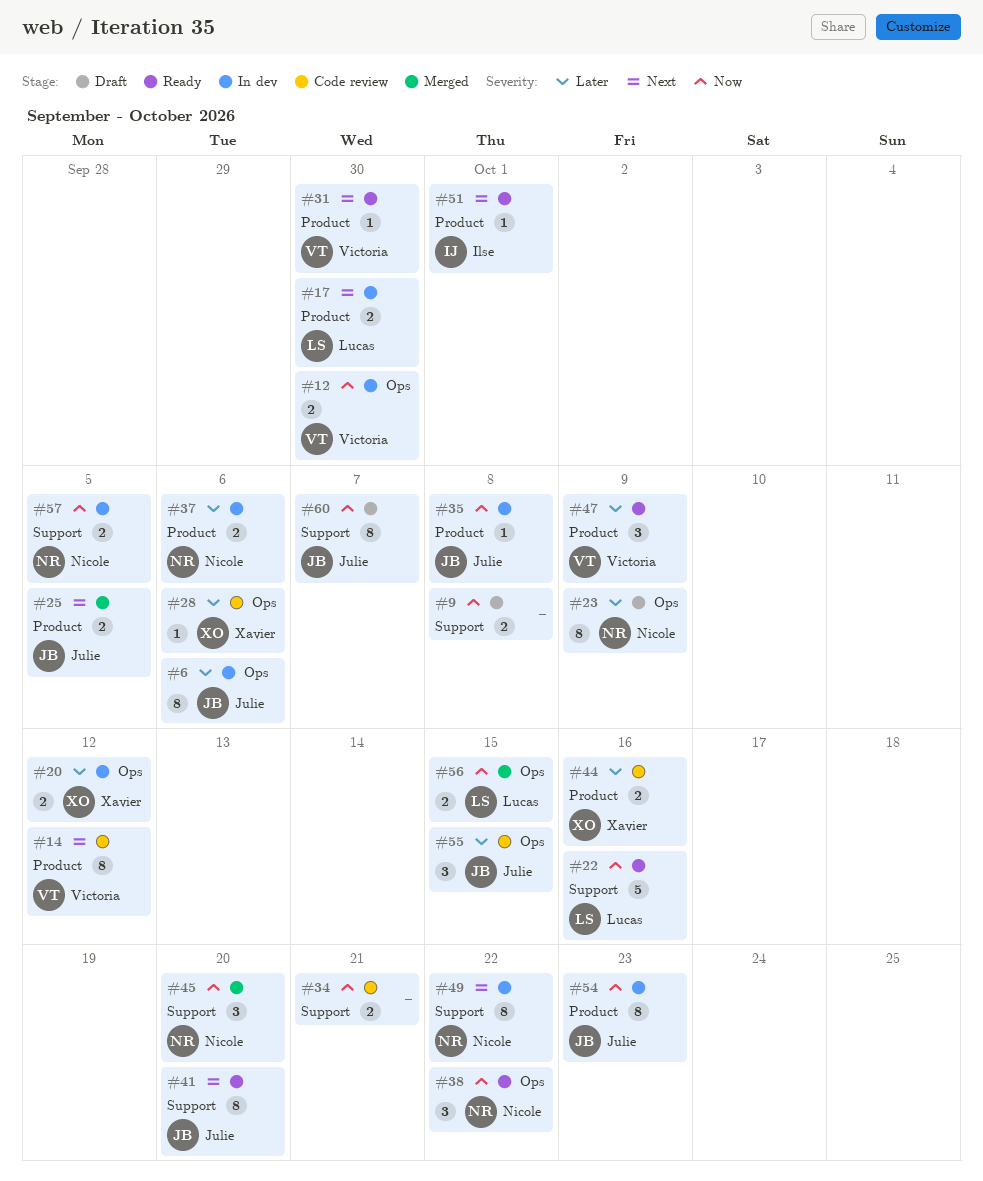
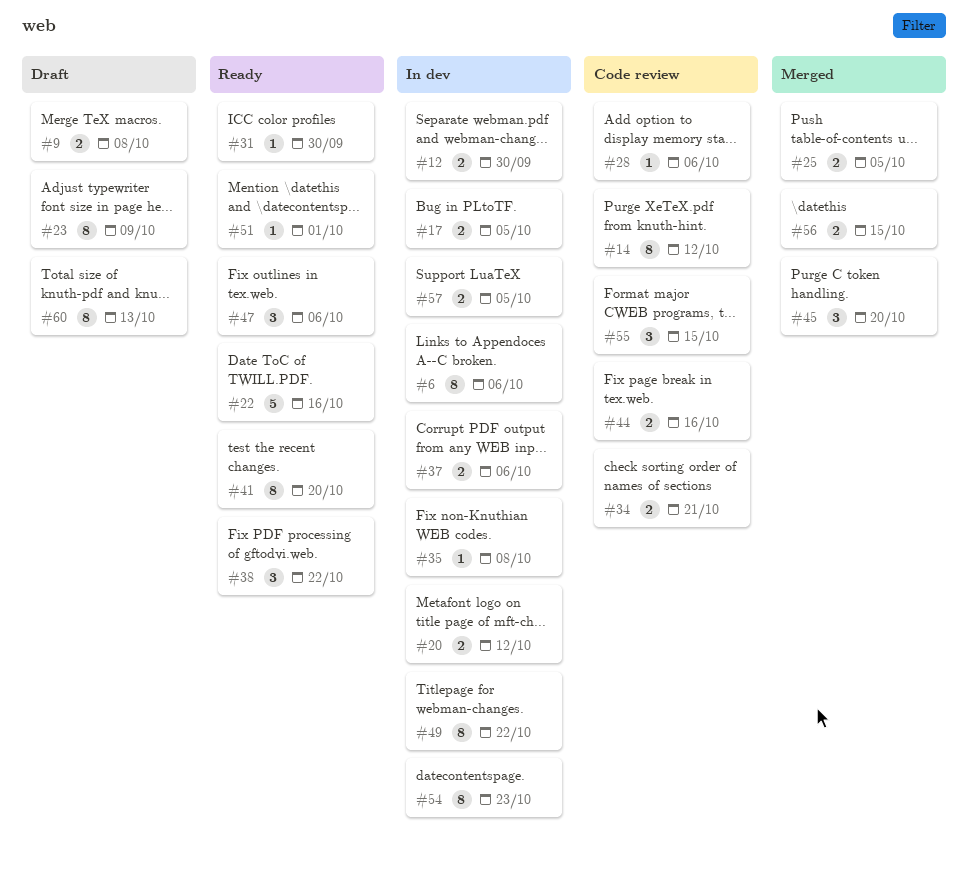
#17, due: Sep 30 -> Oct 5
#47, due: Oct 9 -> Oct 6
#60, due: Oct 7 -> Oct 13

